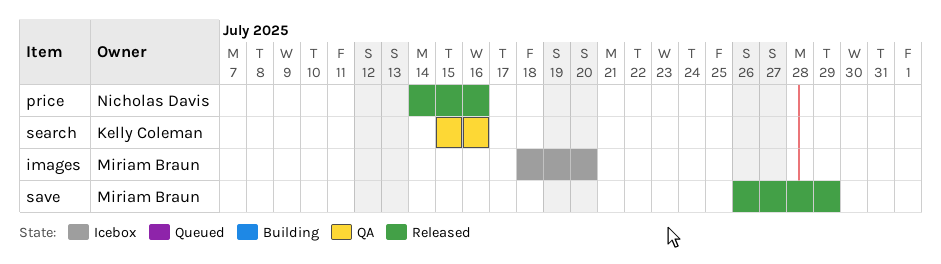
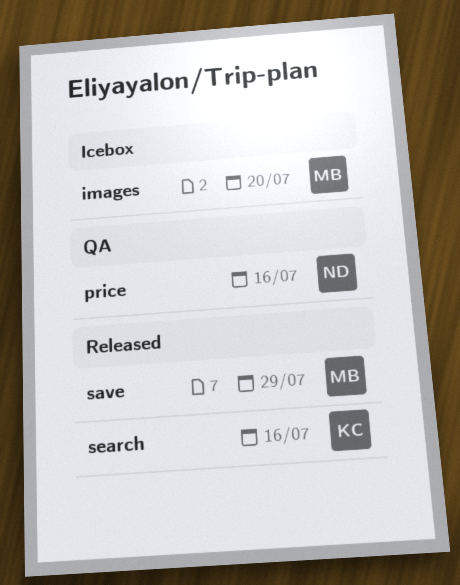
price, status: Released -> QA
search, status: QA -> Released

